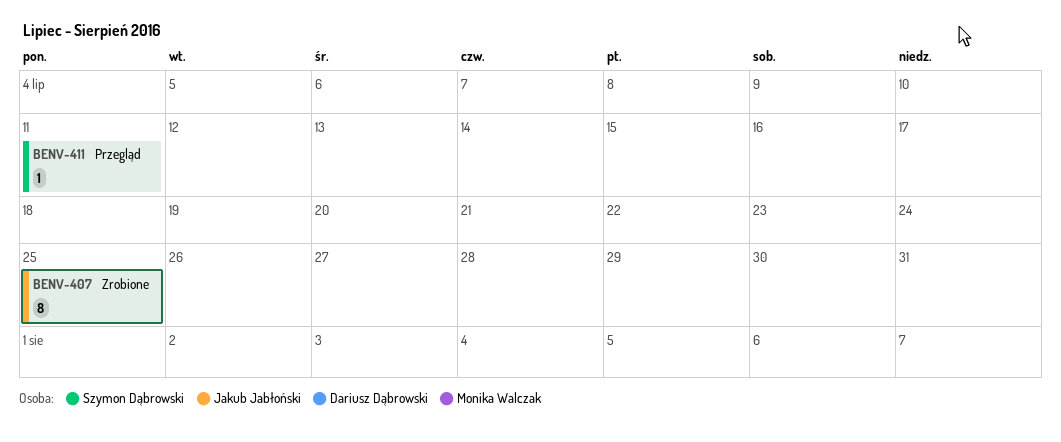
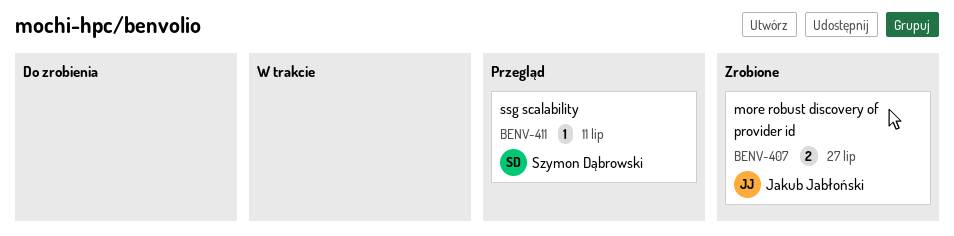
BENV-407, estimate: 8 -> 2
BENV-407, due: Jul 25 -> Jul 27

